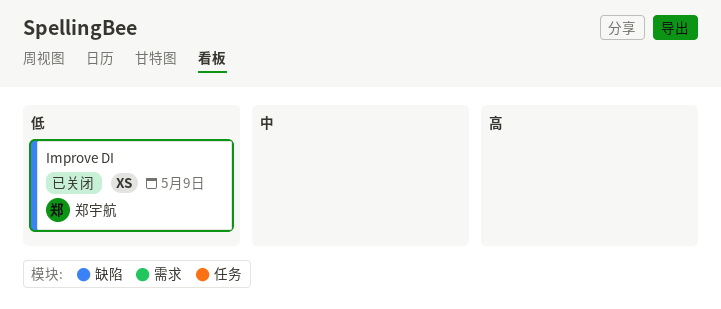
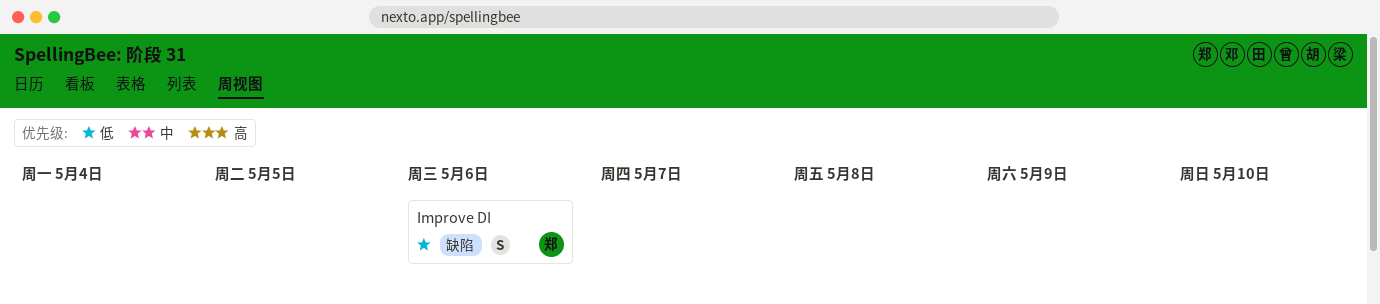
Improve DI, estimate: XS -> S
Improve DI, due: May 9 -> May 6

